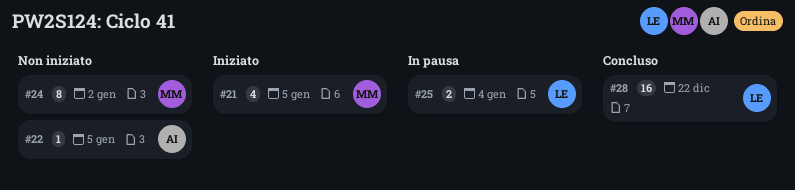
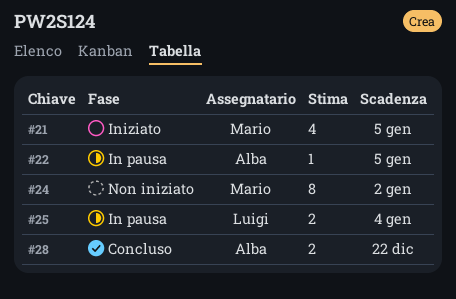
#22, status: Non iniziato -> In pausa
#28, owner: Luigi -> Alba
#28, estimate: 16 -> 2

